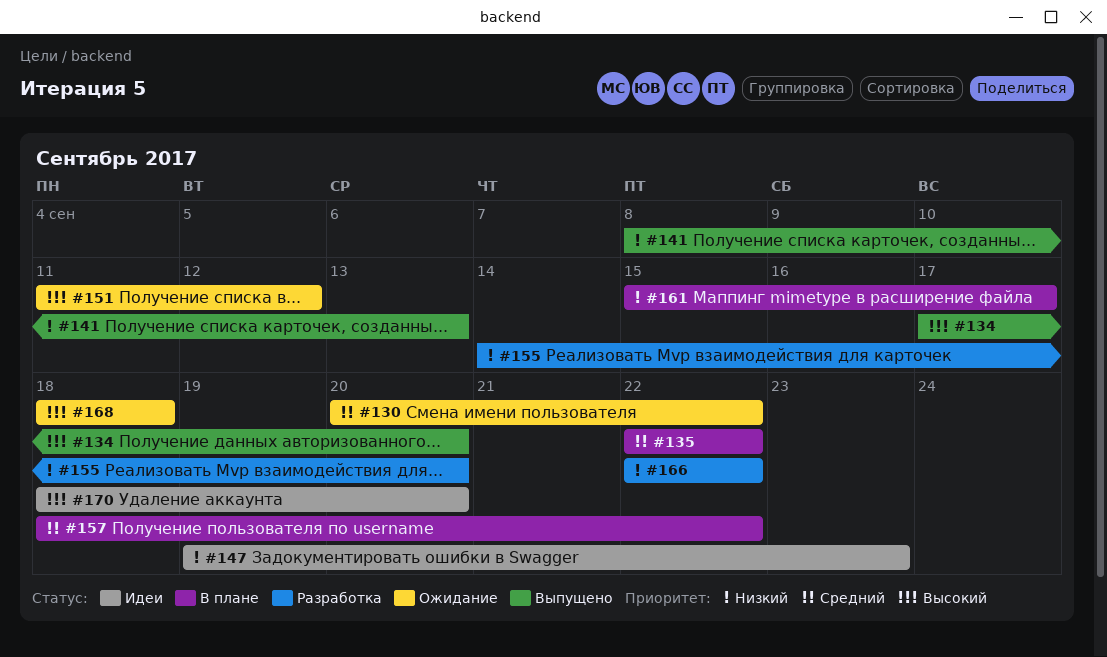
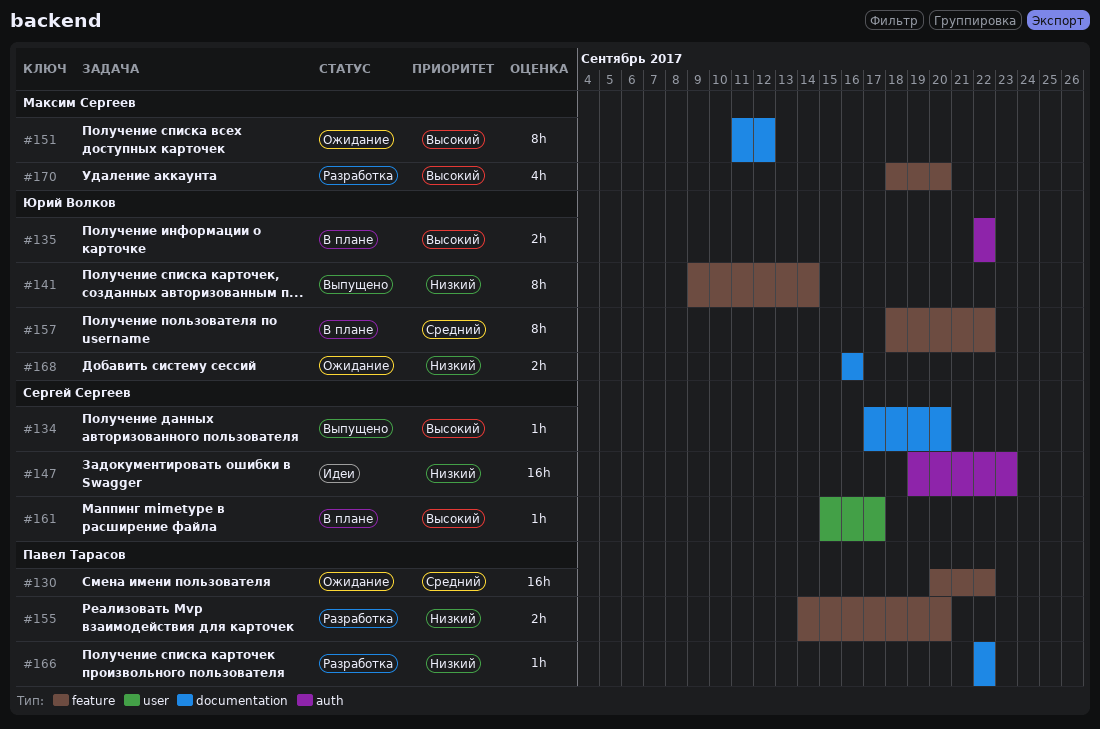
#135, priority: Средний -> Высокий
#141, start: Sep 8 -> Sep 9
#141, due: Sep 13 -> Sep 14
#161, priority: Низкий -> Высокий
#168, priority: Высокий -> Низкий
#168, start: Sep 18 -> Sep 16
#168, due: Sep 18 -> Sep 16
#170, status: Идеи -> Разработка

